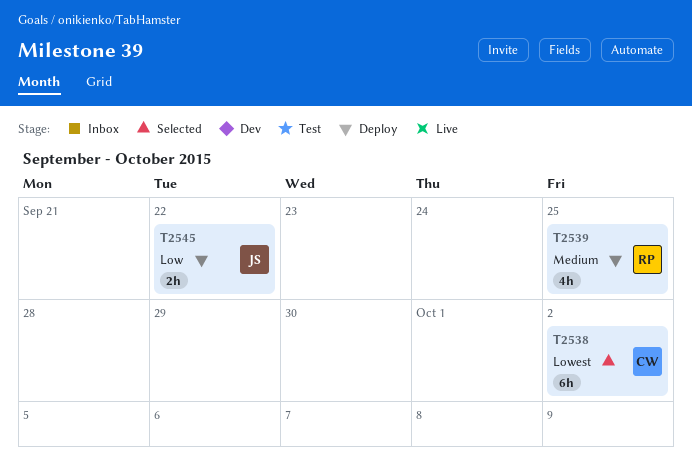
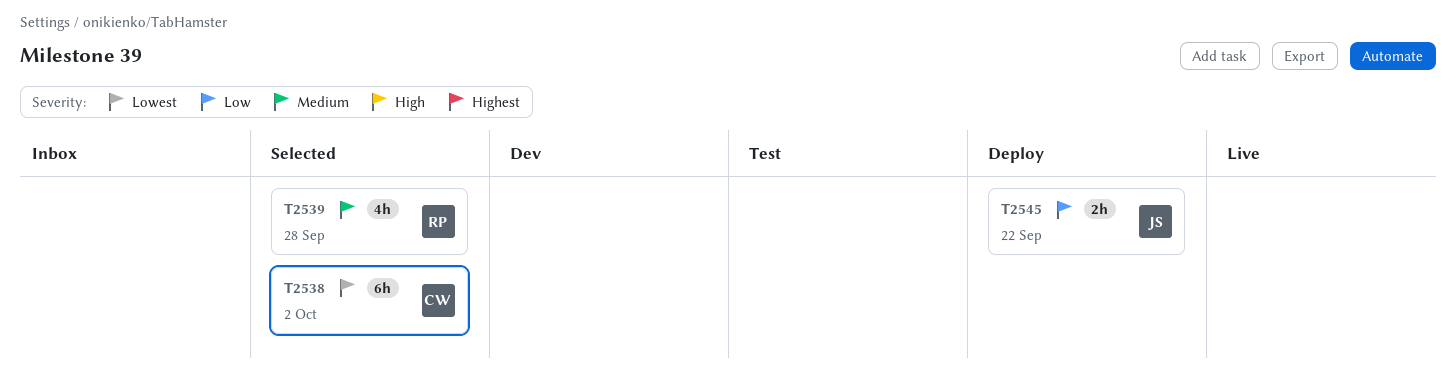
T2539, status: Deploy -> Selected
T2539, due: Sep 25 -> Sep 28

